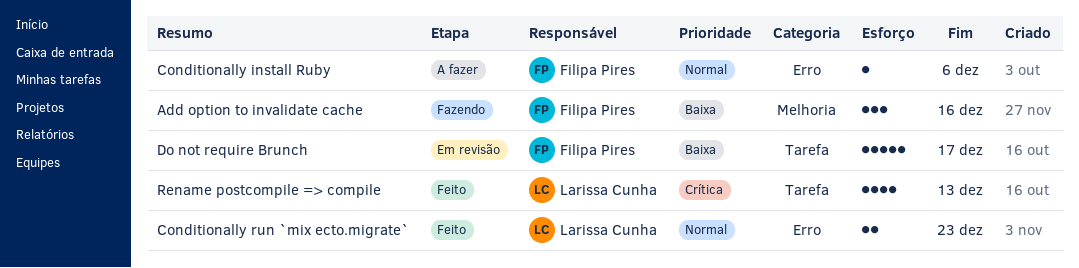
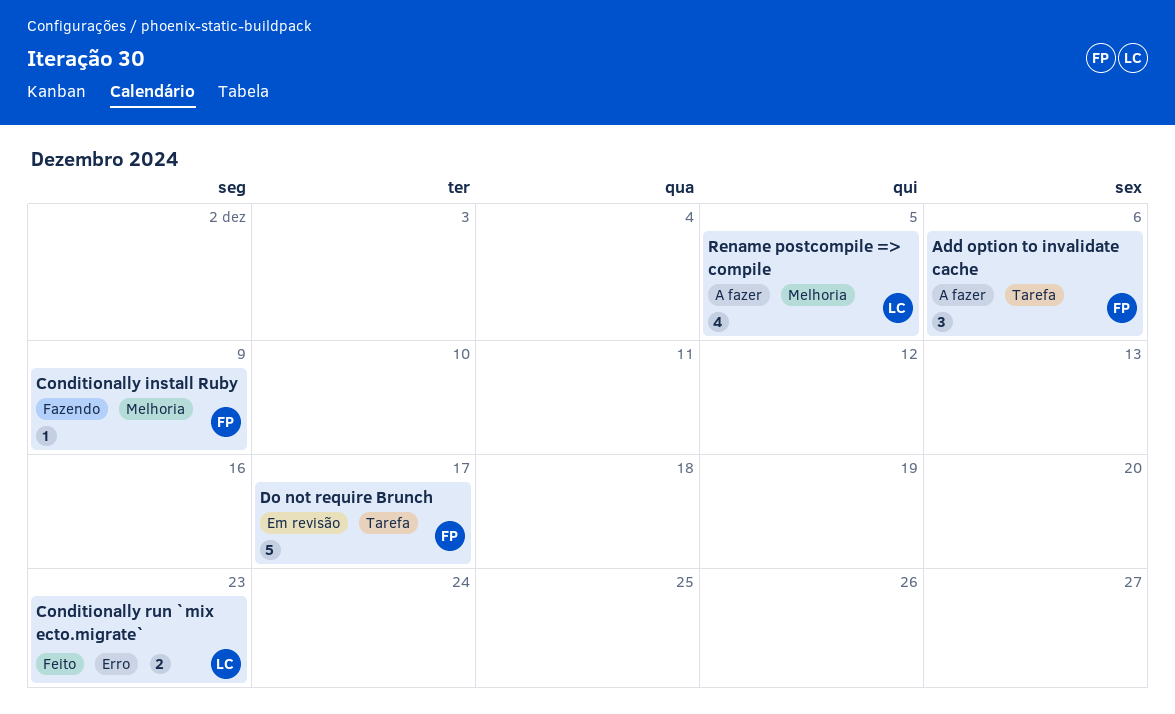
Add option to invalidate cache, status: Fazendo -> A fazer
Add option to invalidate cache, label: Melhoria -> Tarefa
Add option to invalidate cache, due: Dec 16 -> Dec 6
Conditionally install Ruby, status: A fazer -> Fazendo
Conditionally install Ruby, label: Erro -> Melhoria
Conditionally install Ruby, due: Dec 6 -> Dec 9
Rename postcompile => compile, status: Feito -> A fazer
Rename postcompile => compile, label: Tarefa -> Melhoria
Rename postcompile => compile, due: Dec 13 -> Dec 5

